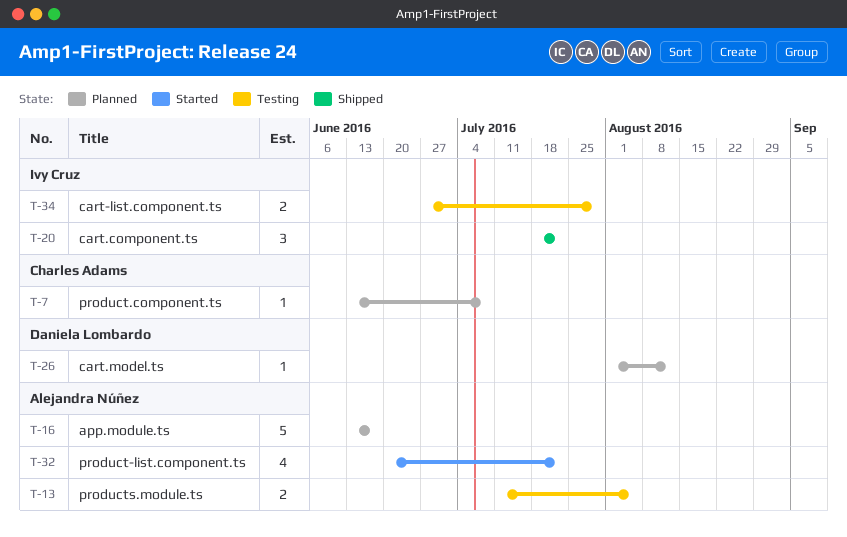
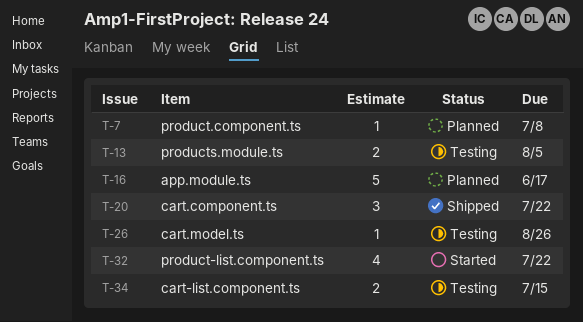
T-26, status: Planned -> Testing
T-26, due: Aug 12 -> Aug 26
T-34, due: Jul 29 -> Jul 15

